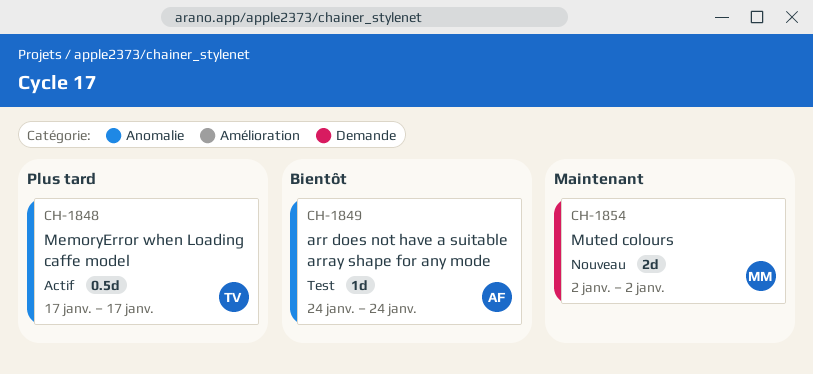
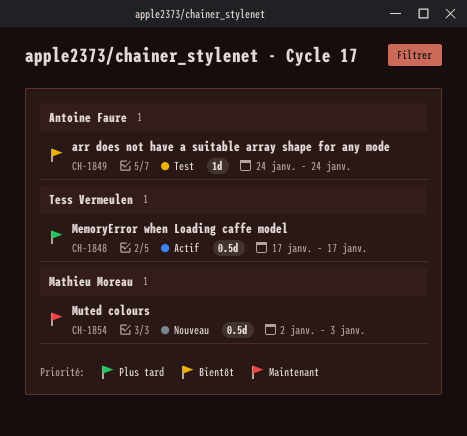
CH-1854, estimate: 2d -> 0.5d
CH-1854, due: Jan 2 -> Jan 3

